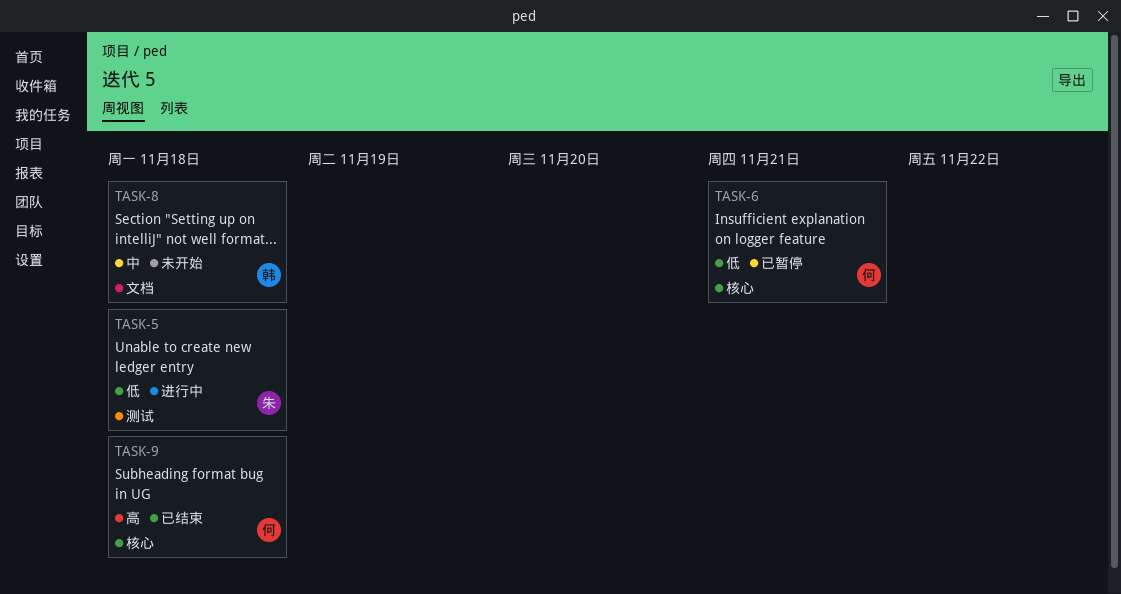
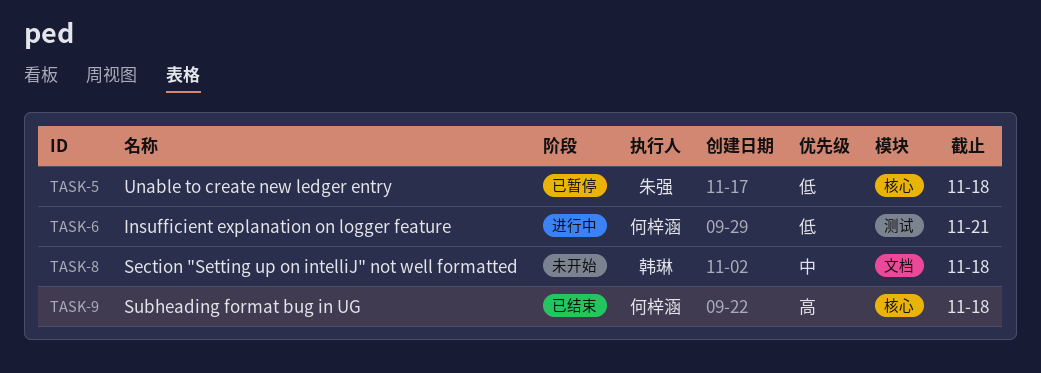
TASK-5, status: 进行中 -> 已暂停
TASK-5, label: 测试 -> 核心
TASK-6, status: 已暂停 -> 进行中
TASK-6, label: 核心 -> 测试

